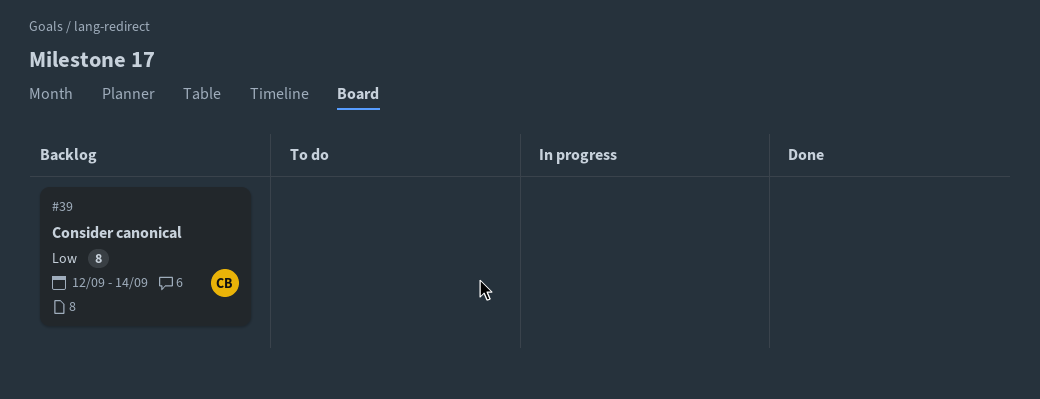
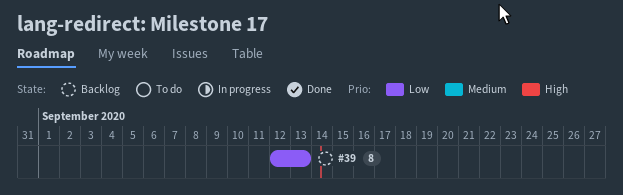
#39, due: Sep 14 -> Sep 13

